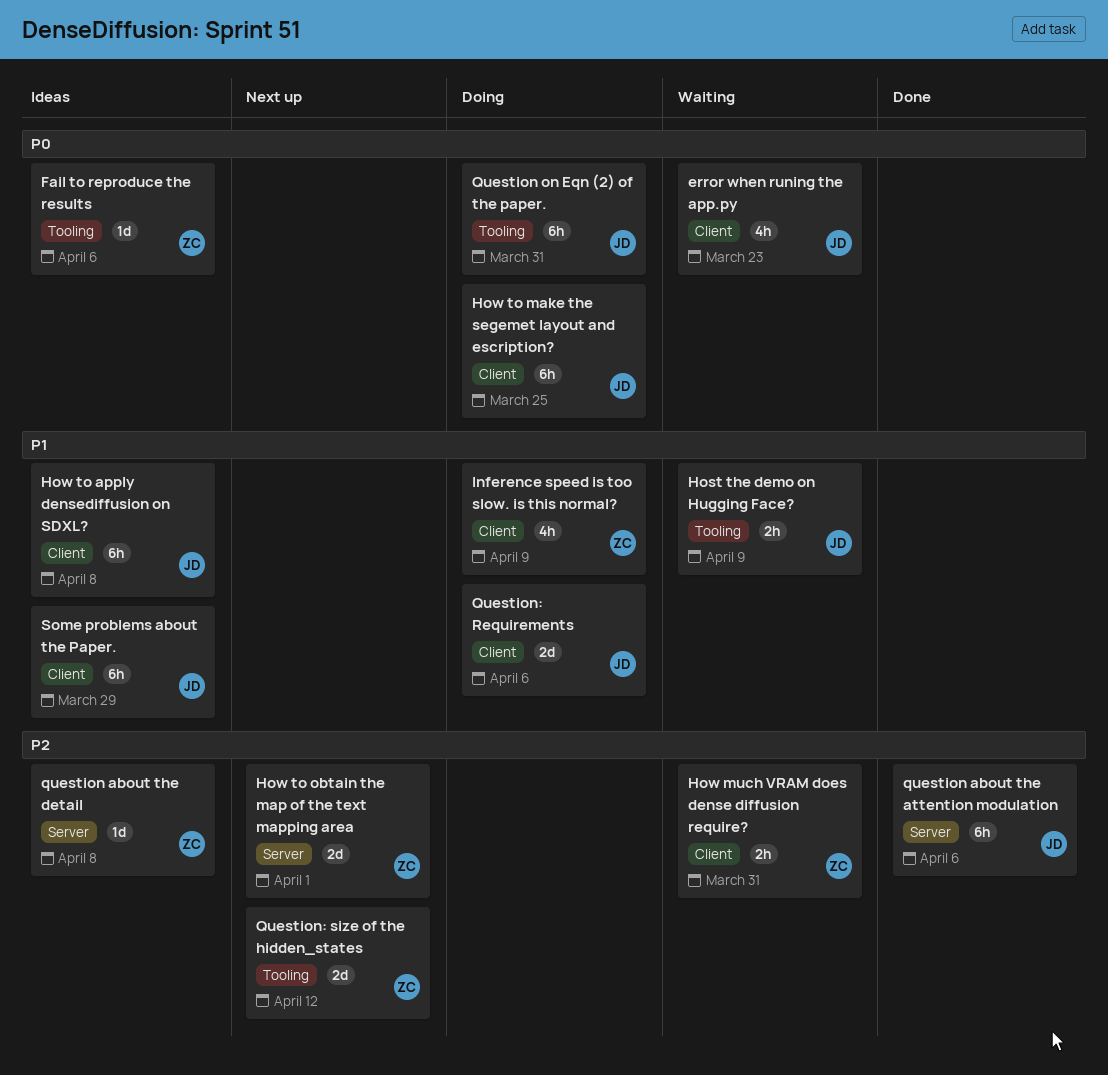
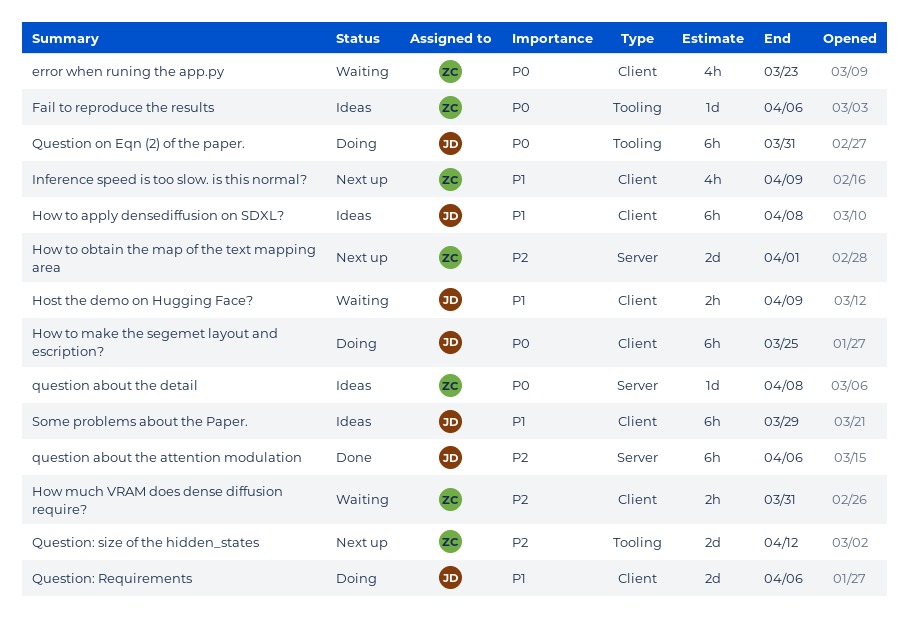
error when runing the app.py, owner: JD -> ZC
Host the demo on Hugging Face?, label: Tooling -> Client
Inference speed is too slow. is this normal?, status: Doing -> Next up
question about the detail, priority: P2 -> P0

